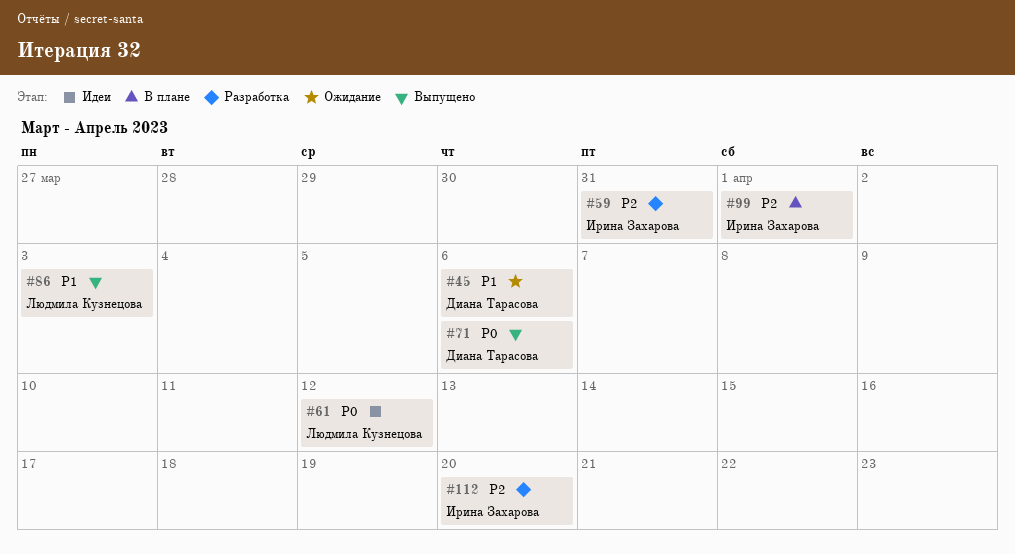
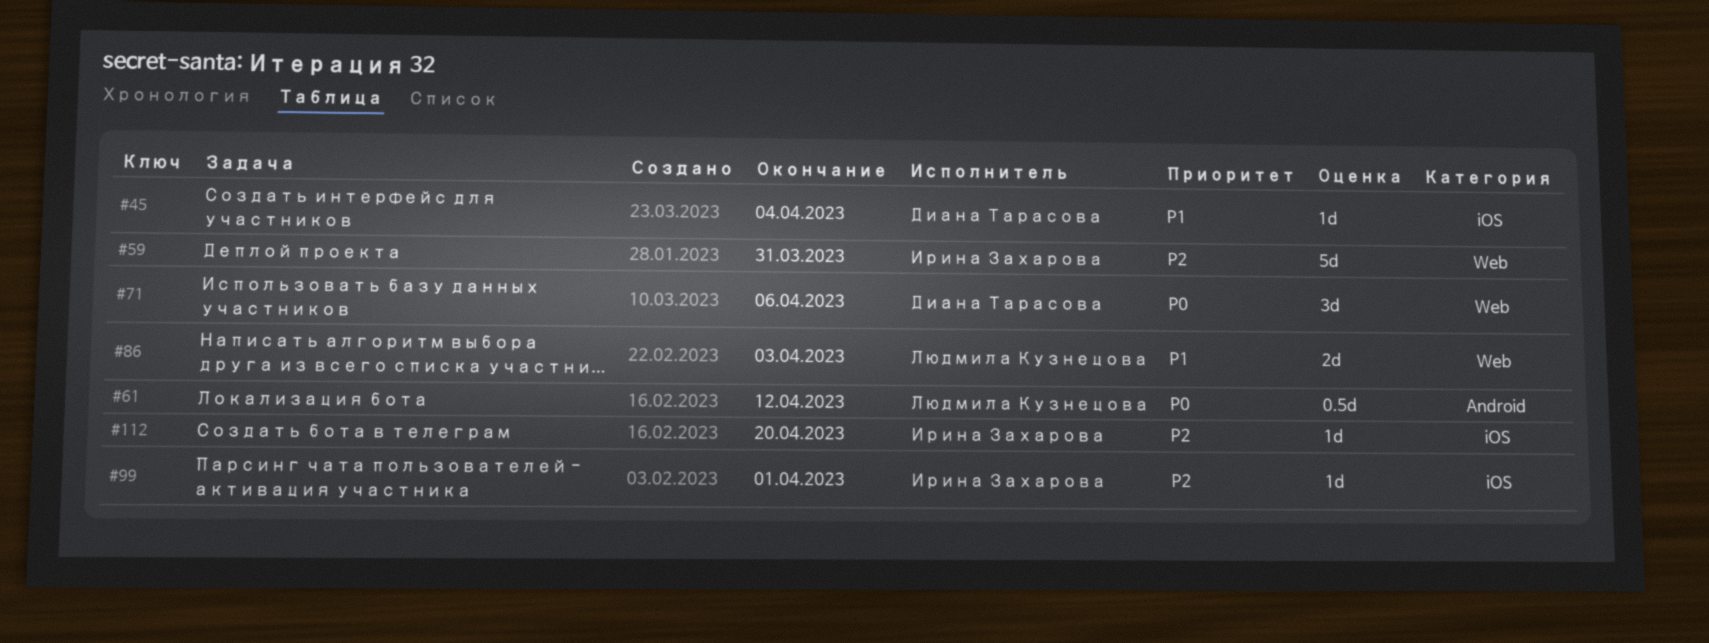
#45, due: Apr 6 -> Apr 4

